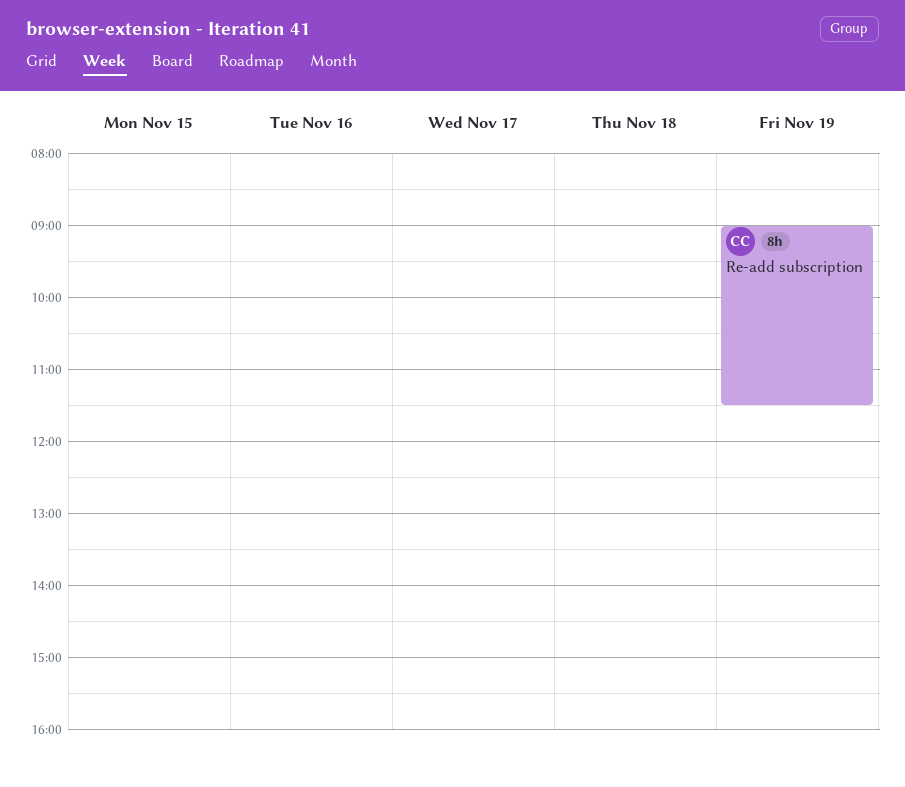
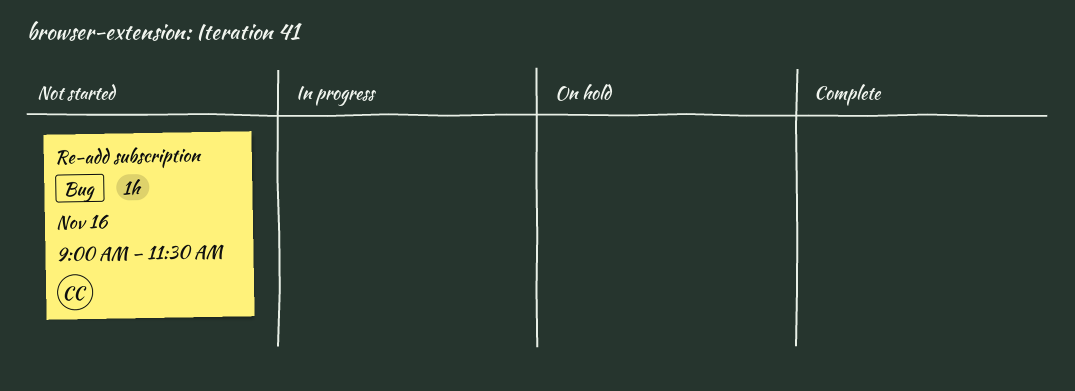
Re-add subscription, estimate: 8h -> 1h
Re-add subscription, day: Nov 19 -> Nov 16

